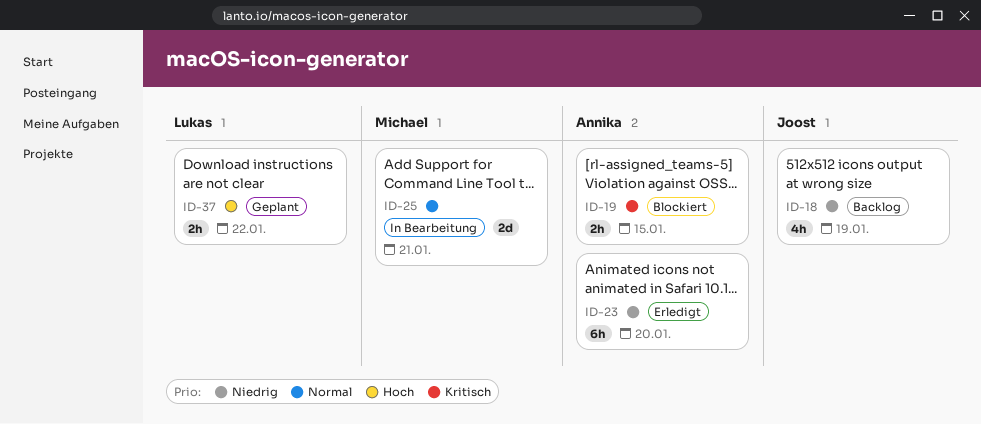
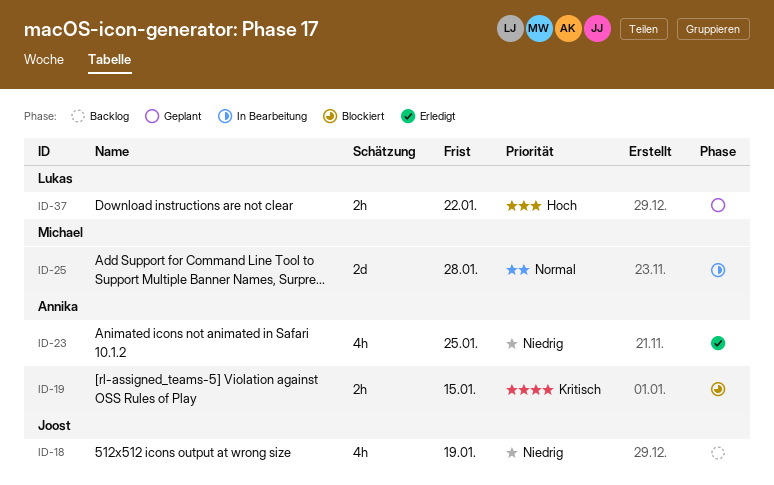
ID-23, estimate: 6h -> 4h
ID-23, due: Jan 20 -> Jan 25
ID-25, due: Jan 21 -> Jan 28

